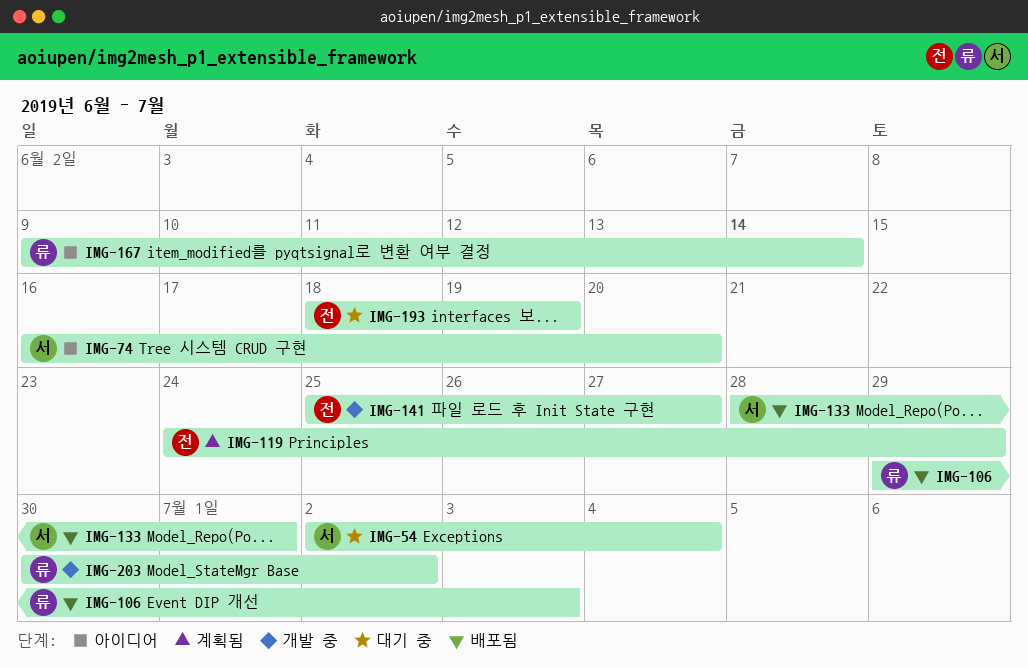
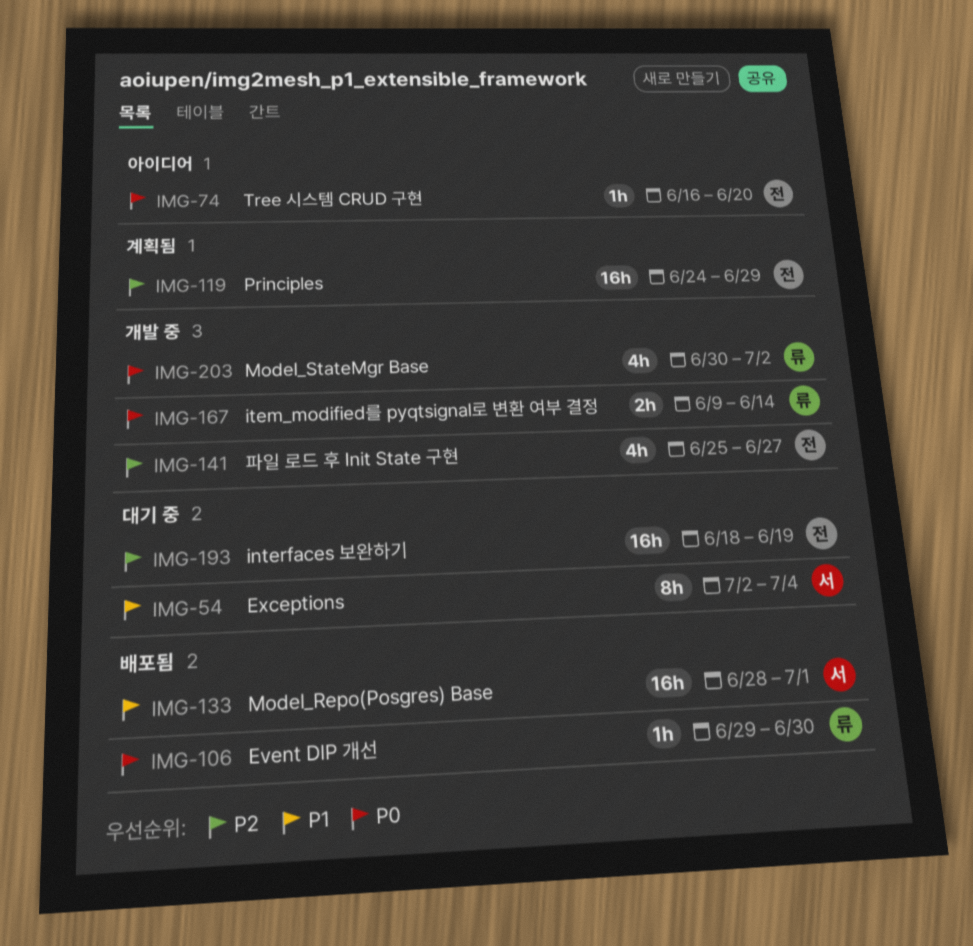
IMG-74, owner: 서 -> 전
IMG-106, due: Jul 3 -> Jun 30
IMG-167, status: 아이디어 -> 개발 중

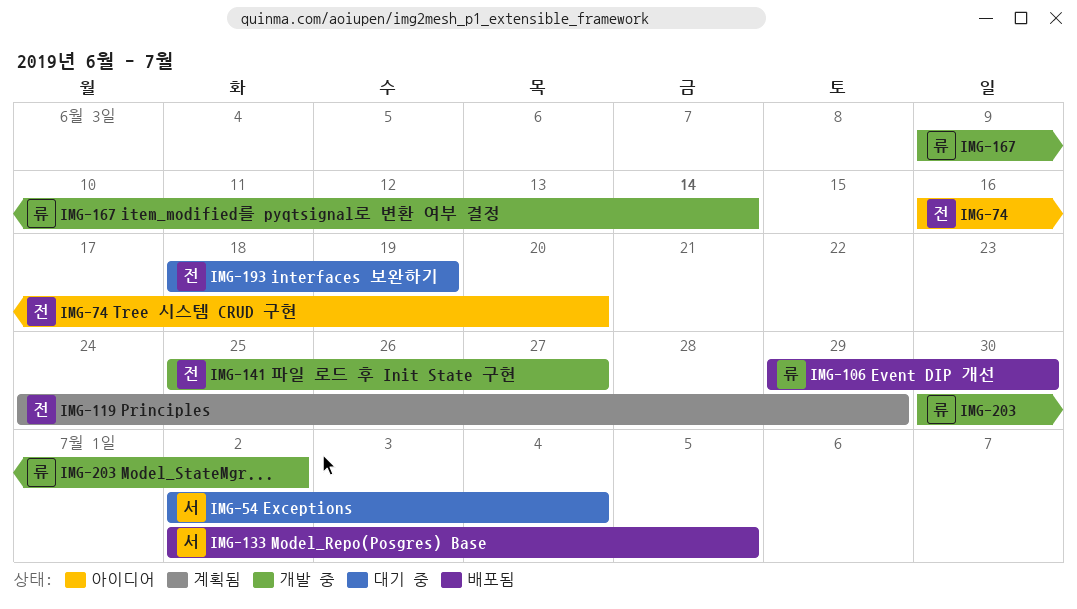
IMG-133, start: Jun 28 -> Jul 2
IMG-133, due: Jul 1 -> Jul 5

